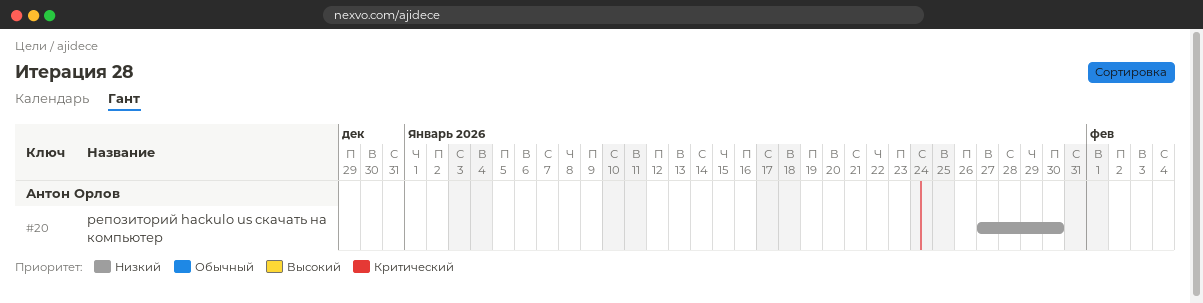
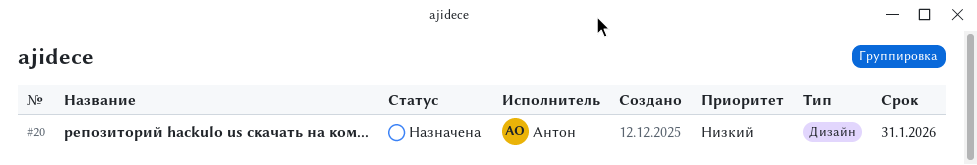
#20, due: Jan 30 -> Jan 31

